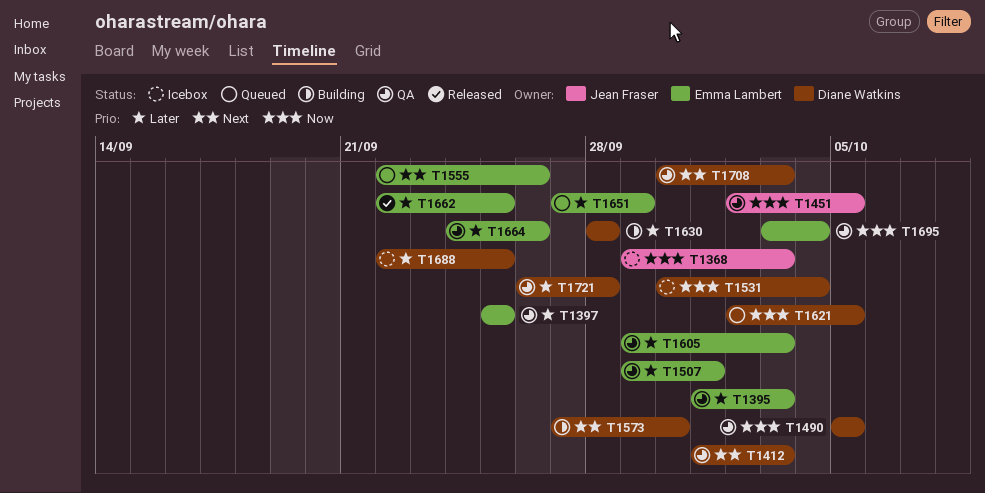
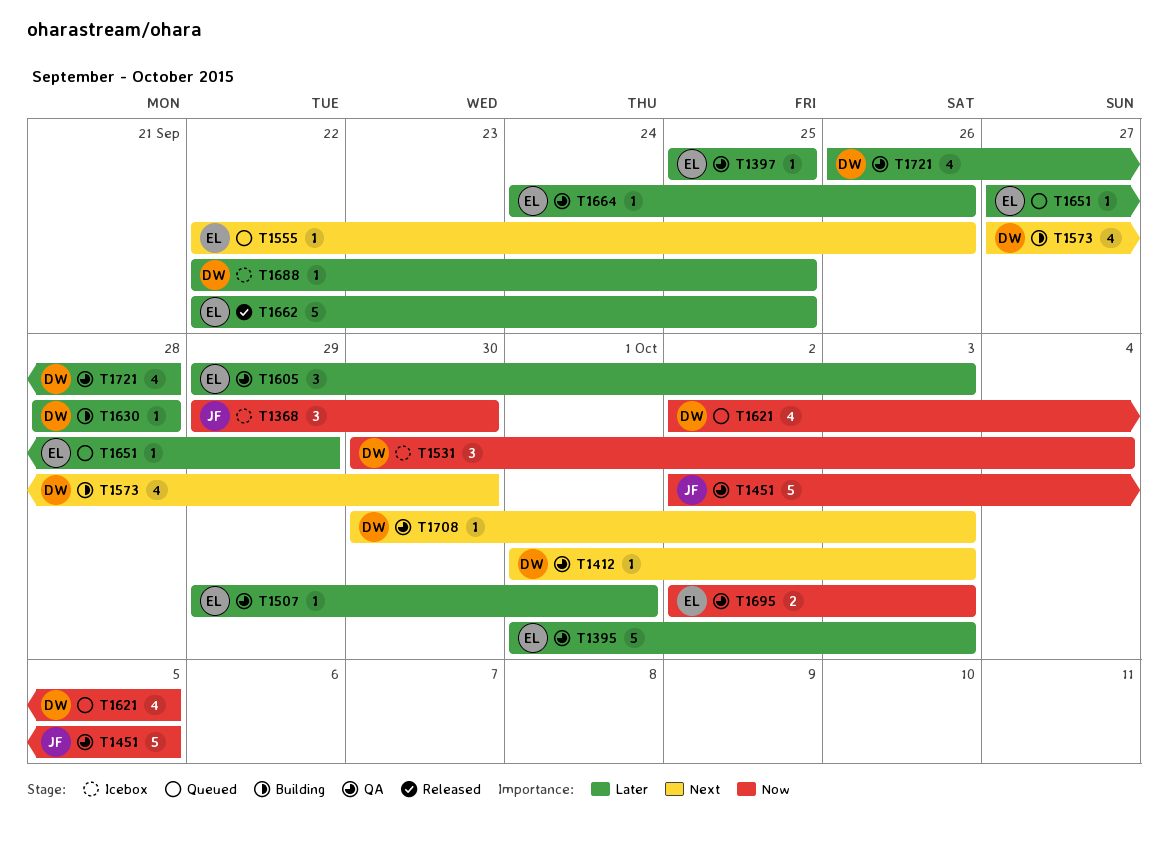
T1368, due: Oct 3 -> Sep 30
T1490: present -> none
T1695, start: Oct 3 -> Oct 2
T1695, due: Oct 4 -> Oct 3

